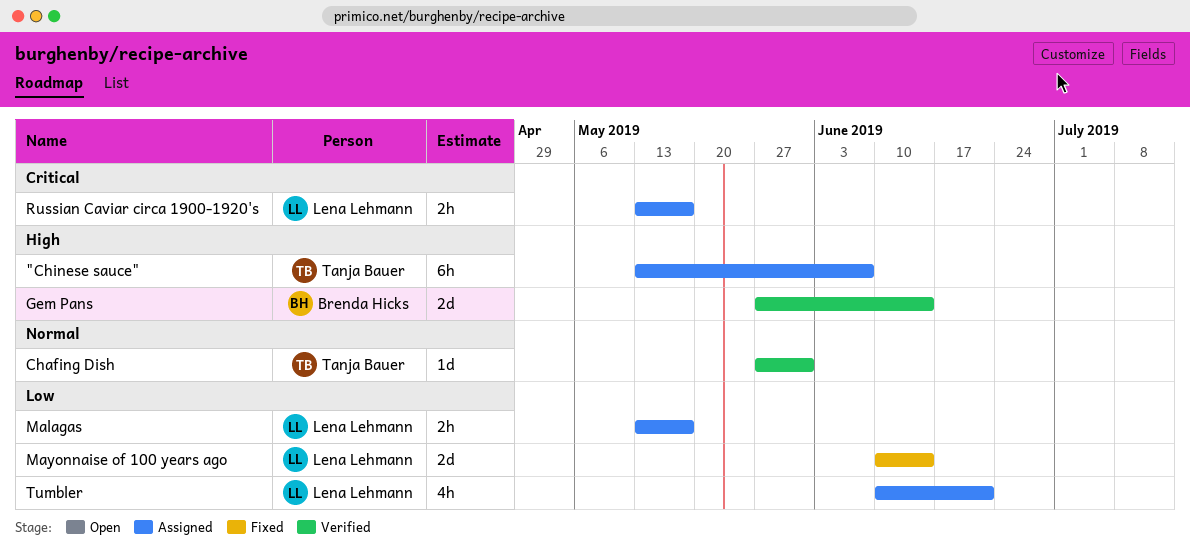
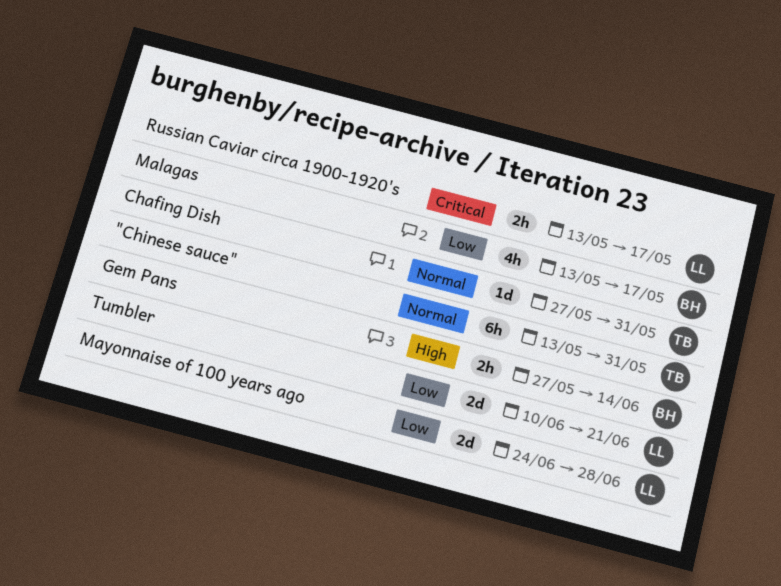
"Chinese sauce", priority: High -> Normal
"Chinese sauce", due: Jun 7 -> May 31
Gem Pans, estimate: 2d -> 2h
Malagas, owner: Lena Lehmann -> Brenda Hicks
Malagas, estimate: 2h -> 4h
Mayonnaise of 100 years ago, start: Jun 10 -> Jun 24
Mayonnaise of 100 years ago, due: Jun 14 -> Jun 28
Tumbler, estimate: 4h -> 2d

